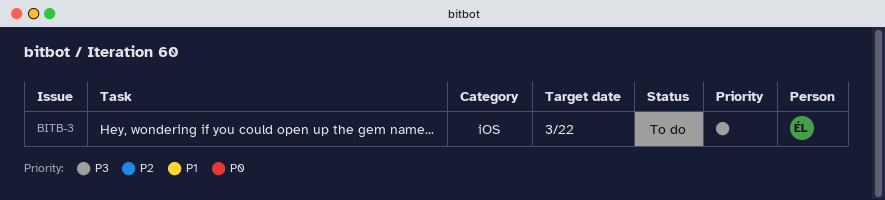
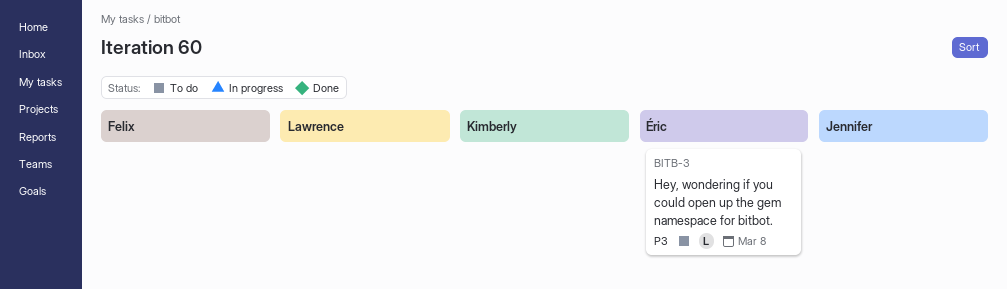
BITB-3, due: Mar 22 -> Mar 8

